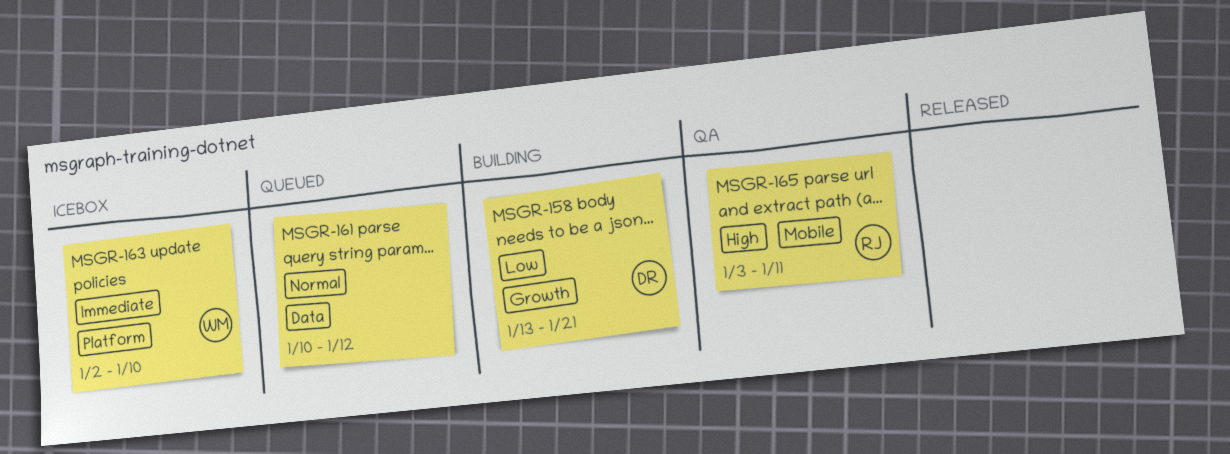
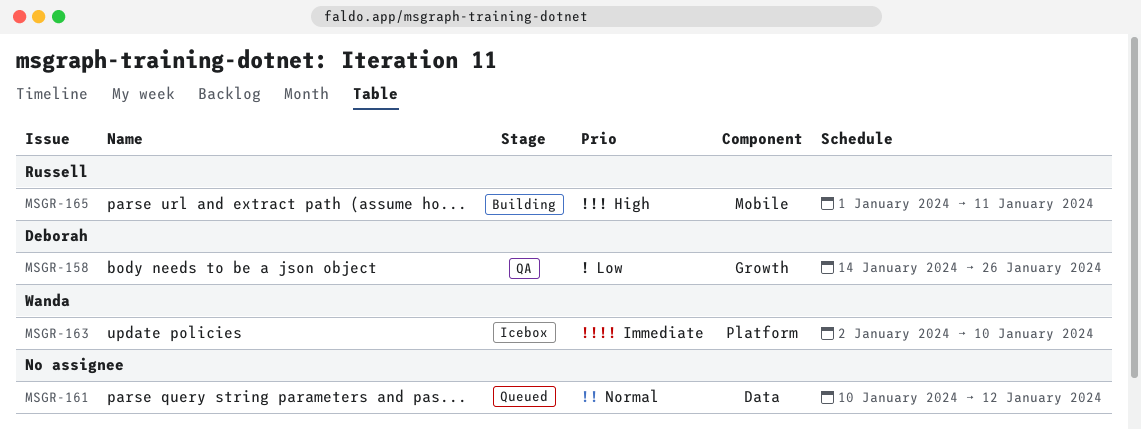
MSGR-158, status: Building -> QA
MSGR-158, start: Jan 13 -> Jan 14
MSGR-158, due: Jan 21 -> Jan 26
MSGR-165, status: QA -> Building
MSGR-165, start: Jan 3 -> Jan 1

